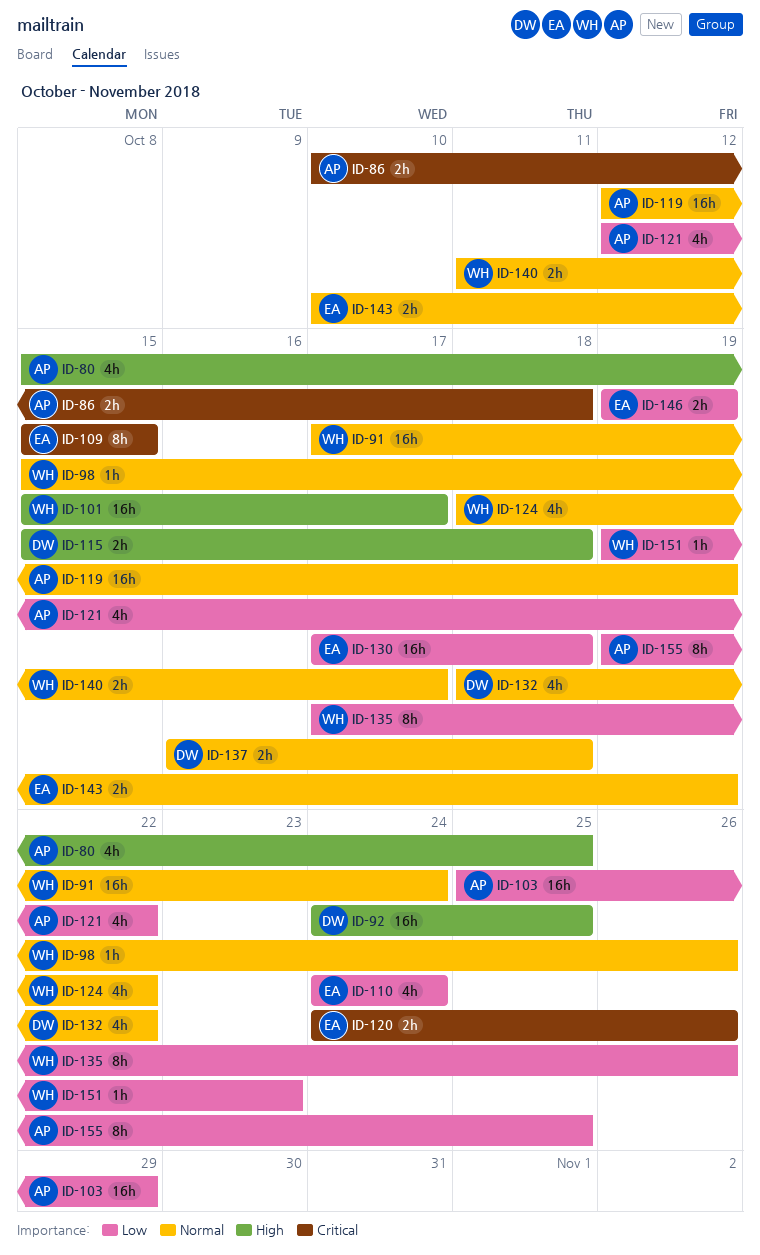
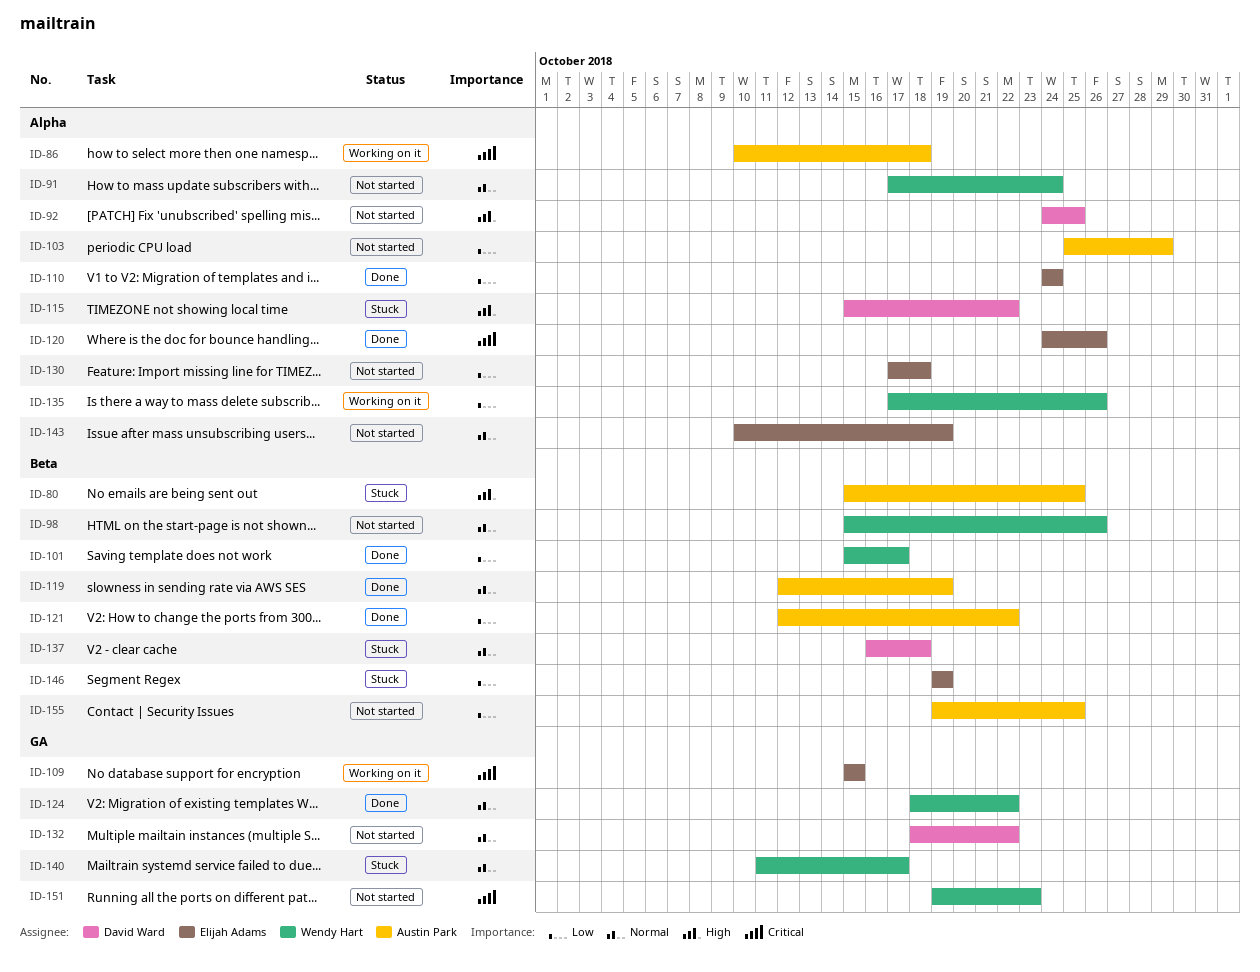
ID-101, priority: High -> Low
ID-115, due: Oct 18 -> Oct 22
ID-151, priority: Low -> Critical

